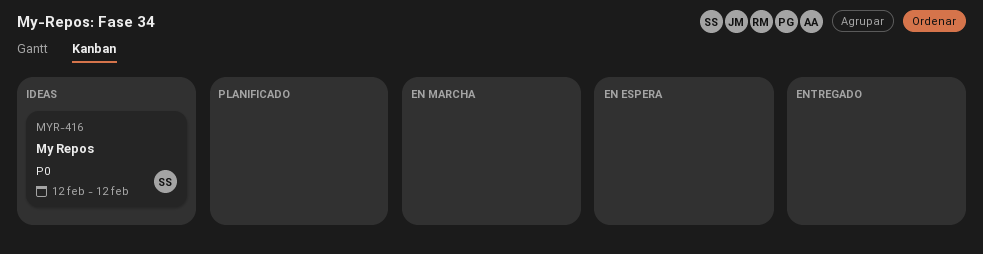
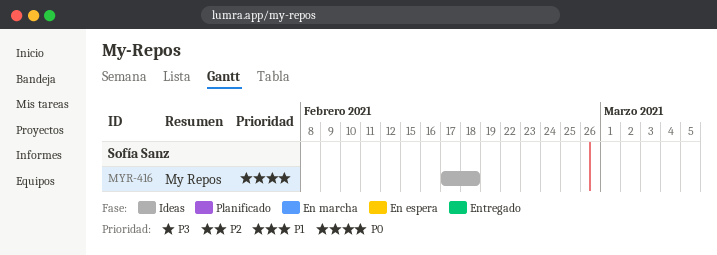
MYR-416, start: Feb 12 -> Feb 17
MYR-416, due: Feb 12 -> Feb 18

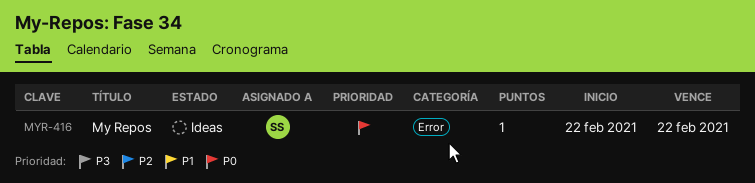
MYR-416, start: Feb 17 -> Feb 22
MYR-416, due: Feb 18 -> Feb 22

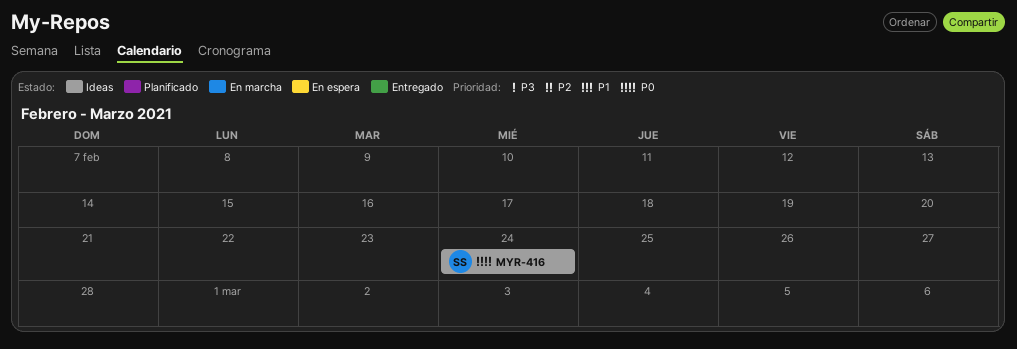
MYR-416, start: Feb 22 -> Feb 24
MYR-416, due: Feb 22 -> Feb 24

